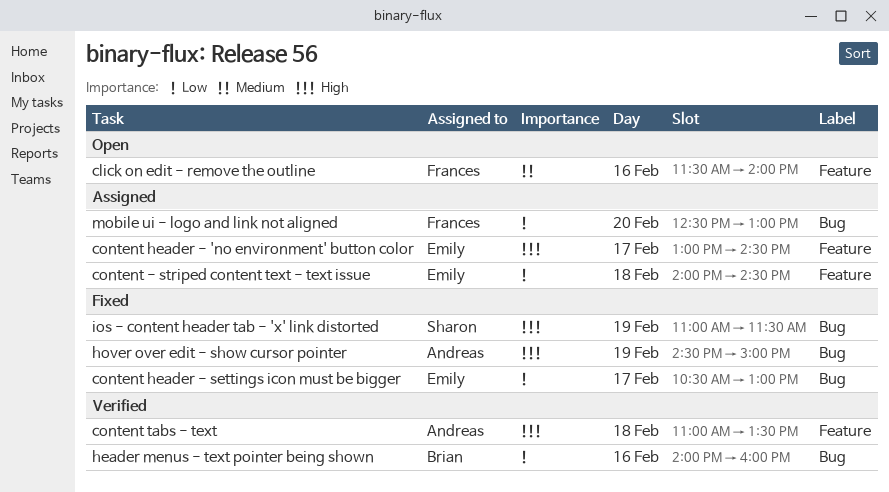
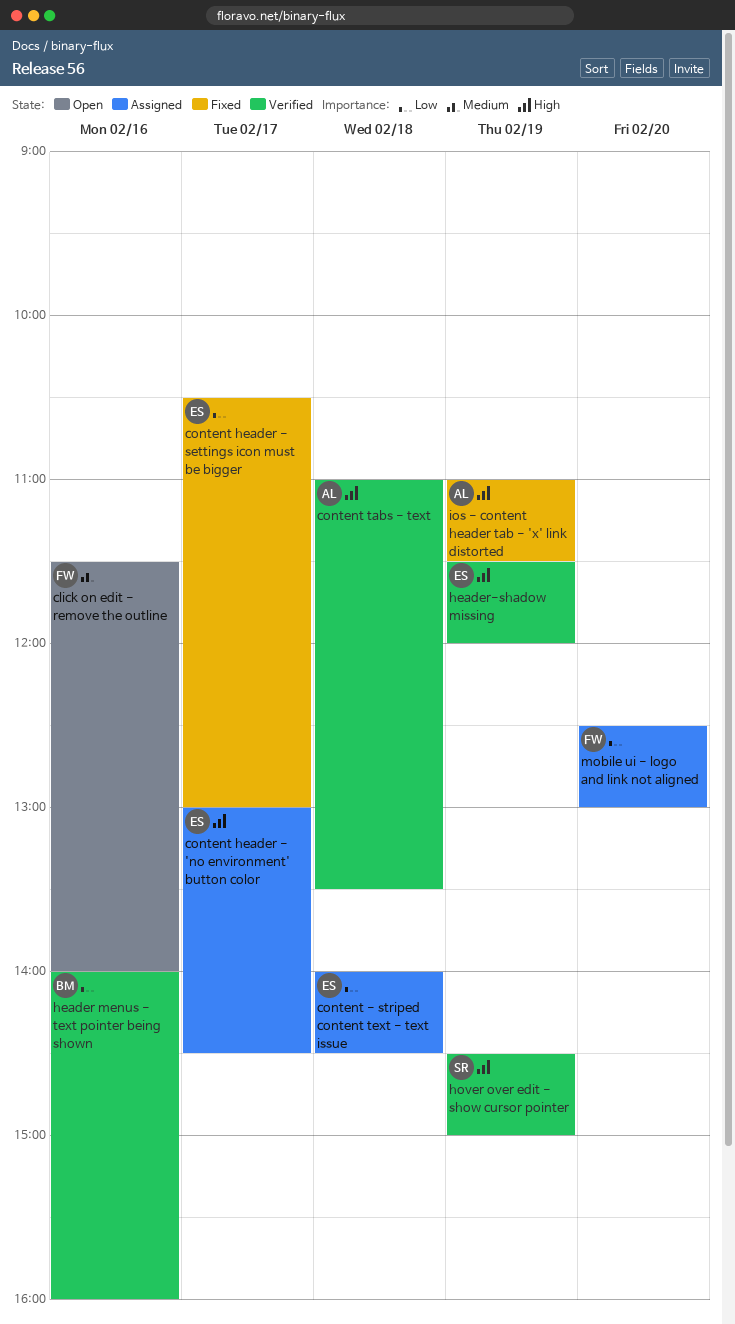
header-shadow missing: none -> present
hover over edit - show cursor pointer, status: Fixed -> Verified
hover over edit - show cursor pointer, owner: Andreas -> Sharon
ios - content header tab - 'x' link distorted, owner: Sharon -> Andreas

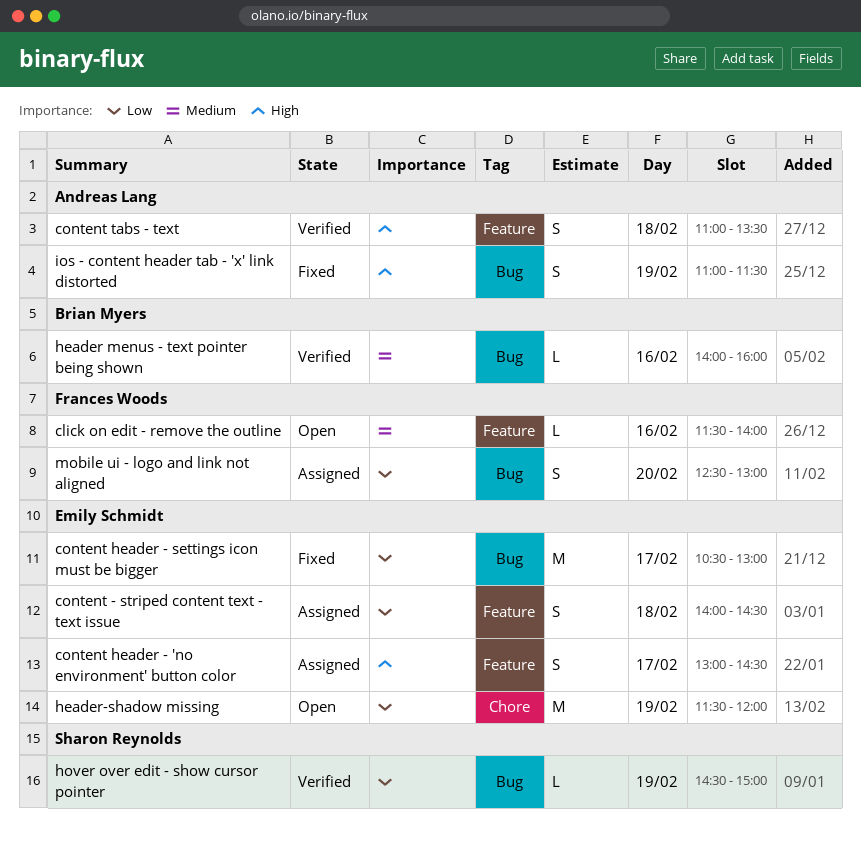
header menus - text pointer being shown, priority: Low -> Medium
header-shadow missing, status: Verified -> Open
header-shadow missing, priority: High -> Low
hover over edit - show cursor pointer, priority: High -> Low

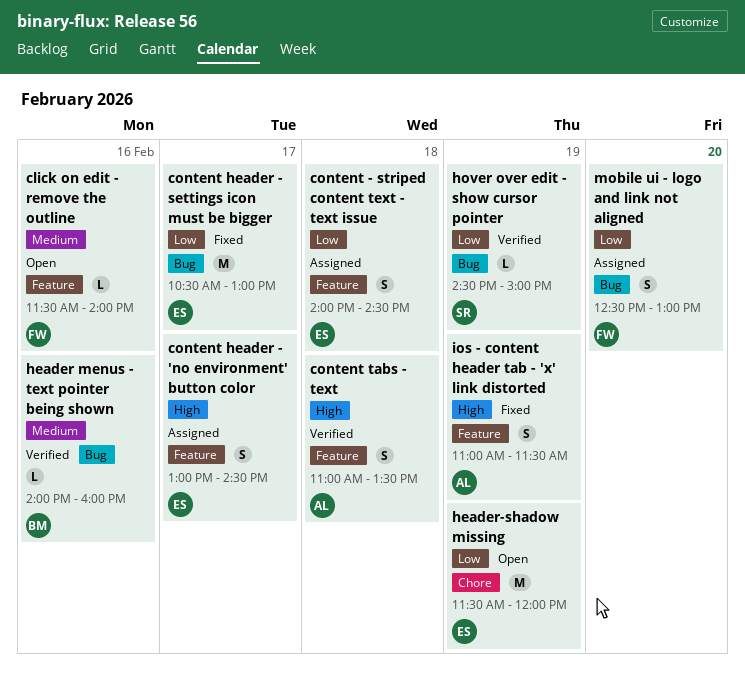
ios - content header tab - 'x' link distorted, label: Bug -> Feature

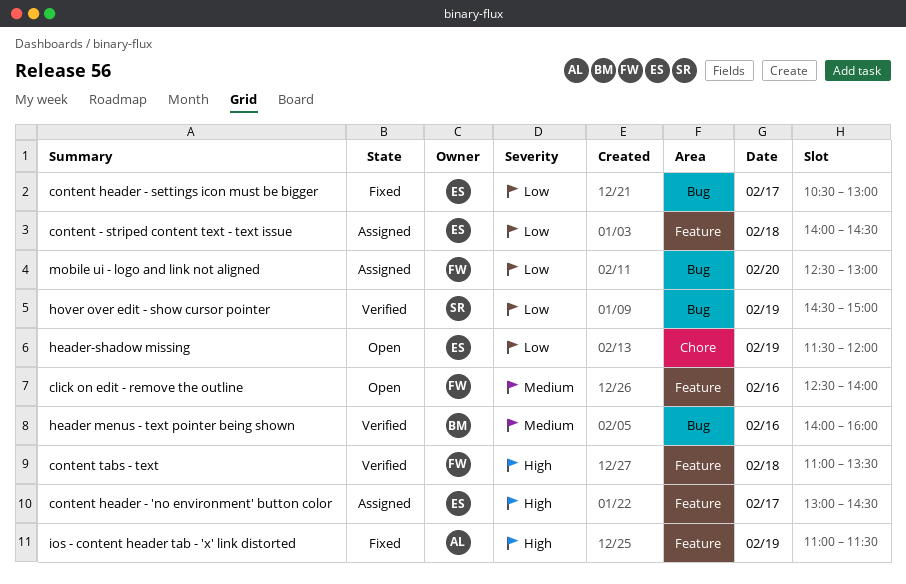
click on edit - remove the outline, begins: 11:30 -> 12:30
content tabs - text, owner: AL -> FW

